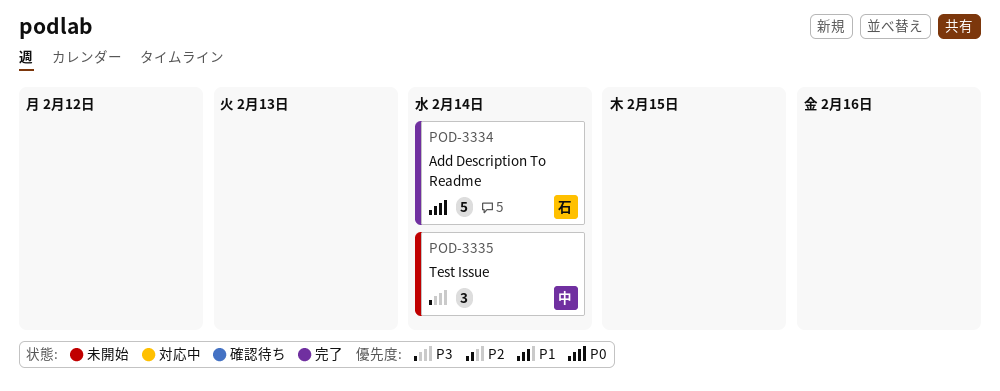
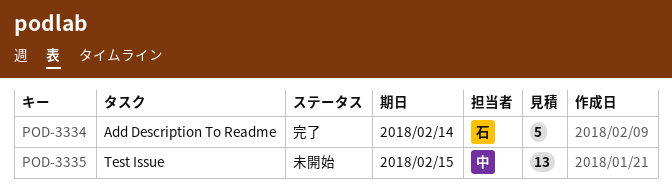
POD-3335, estimate: 3 -> 13
POD-3335, due: Feb 14 -> Feb 15

